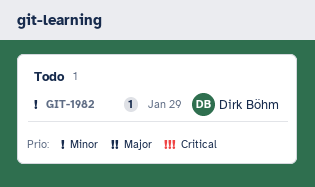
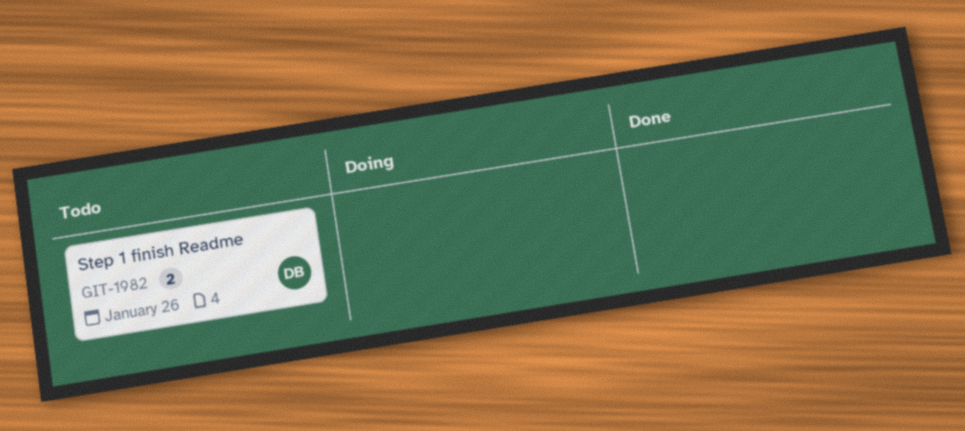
GIT-1982, estimate: 1 -> 2
GIT-1982, due: Jan 29 -> Jan 26

